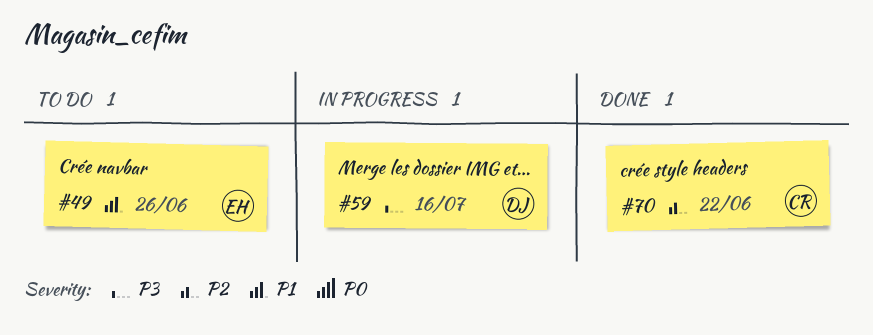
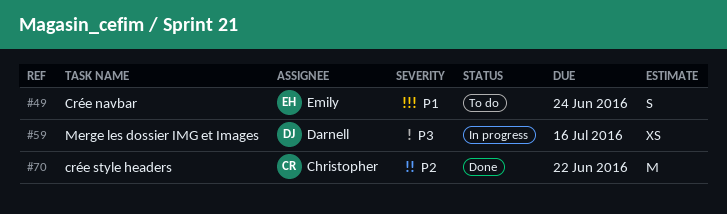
#49, due: Jun 26 -> Jun 24

